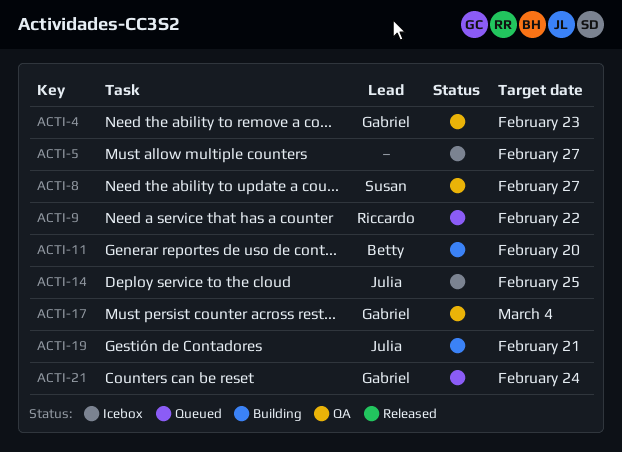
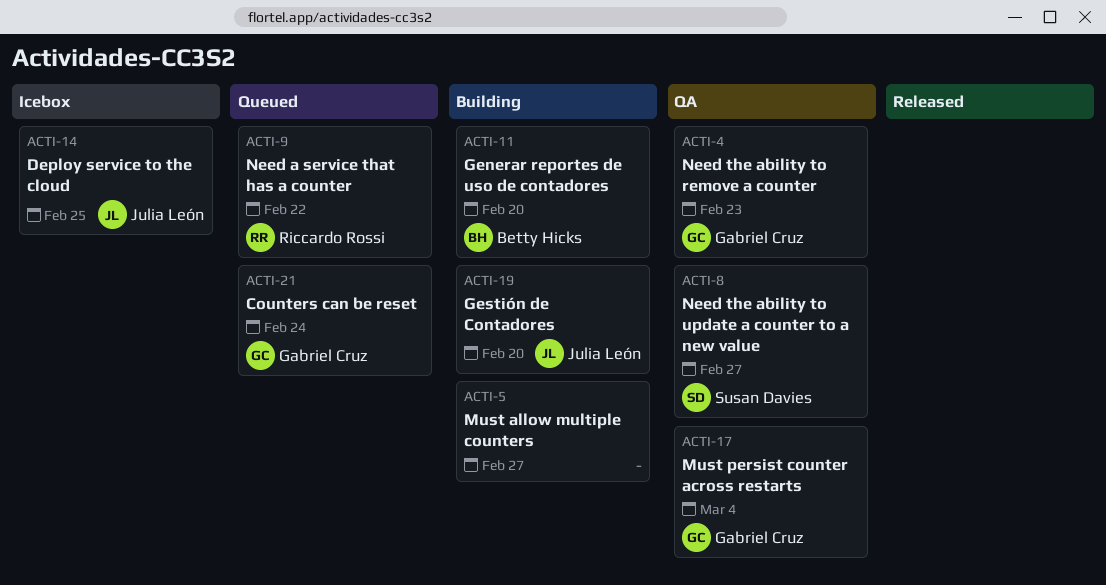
ACTI-5, status: Icebox -> Building
ACTI-19, due: Feb 21 -> Feb 20

